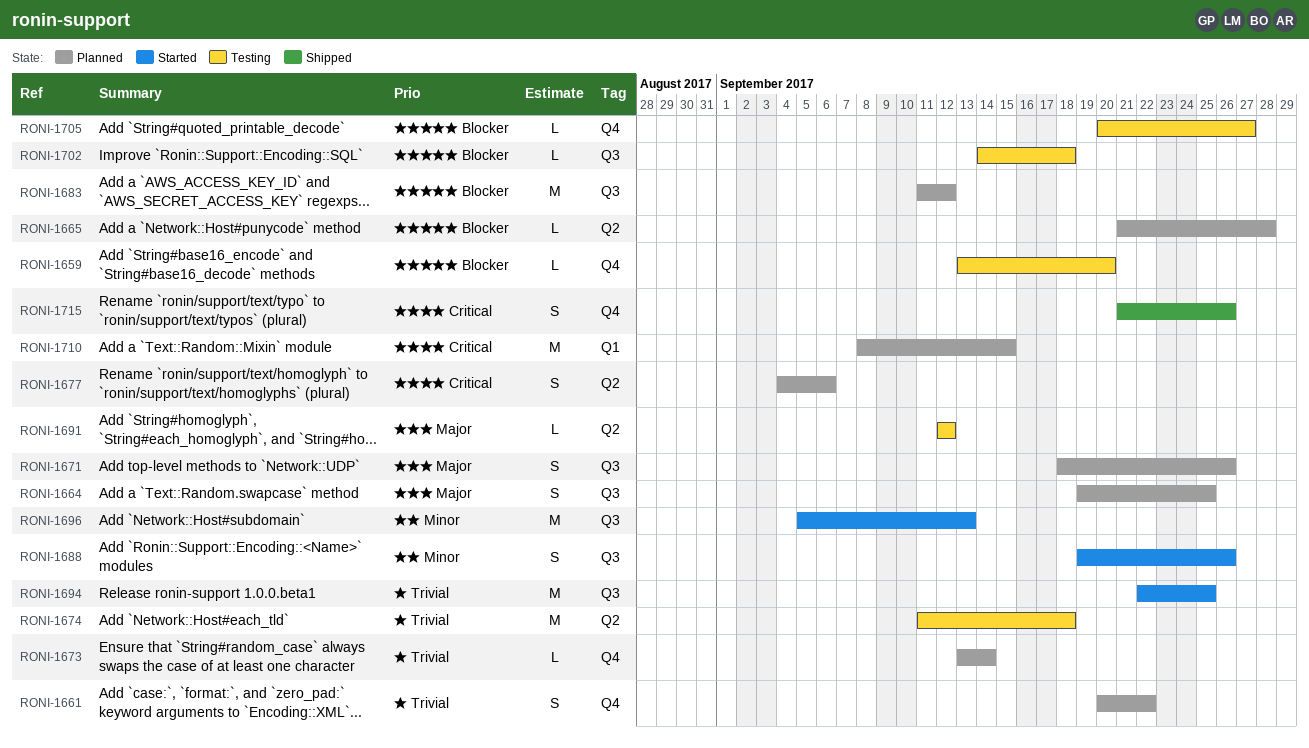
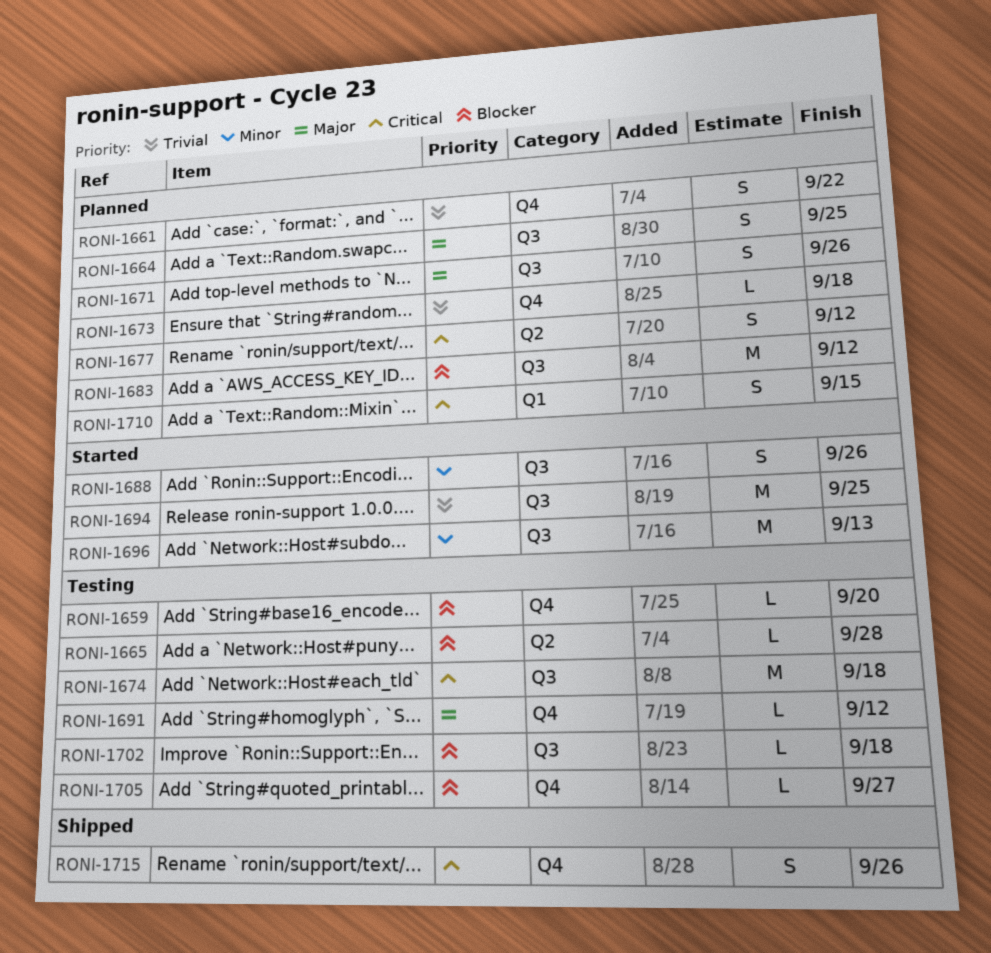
RONI-1665, status: Planned -> Testing
RONI-1673, due: Sep 14 -> Sep 18
RONI-1674, priority: Trivial -> Critical
RONI-1674, label: Q2 -> Q3
RONI-1677, due: Sep 6 -> Sep 12
RONI-1691, label: Q2 -> Q4
RONI-1710, estimate: M -> S

